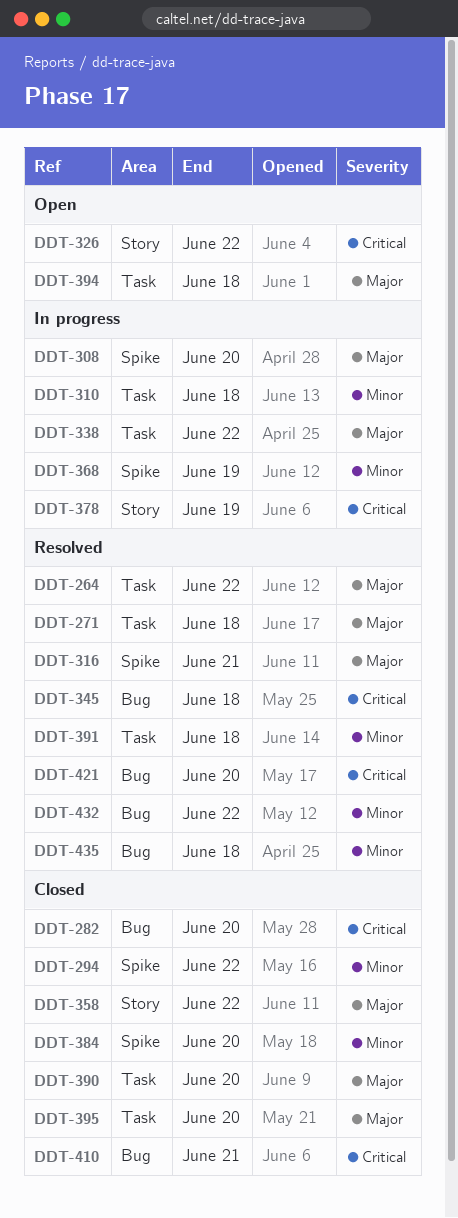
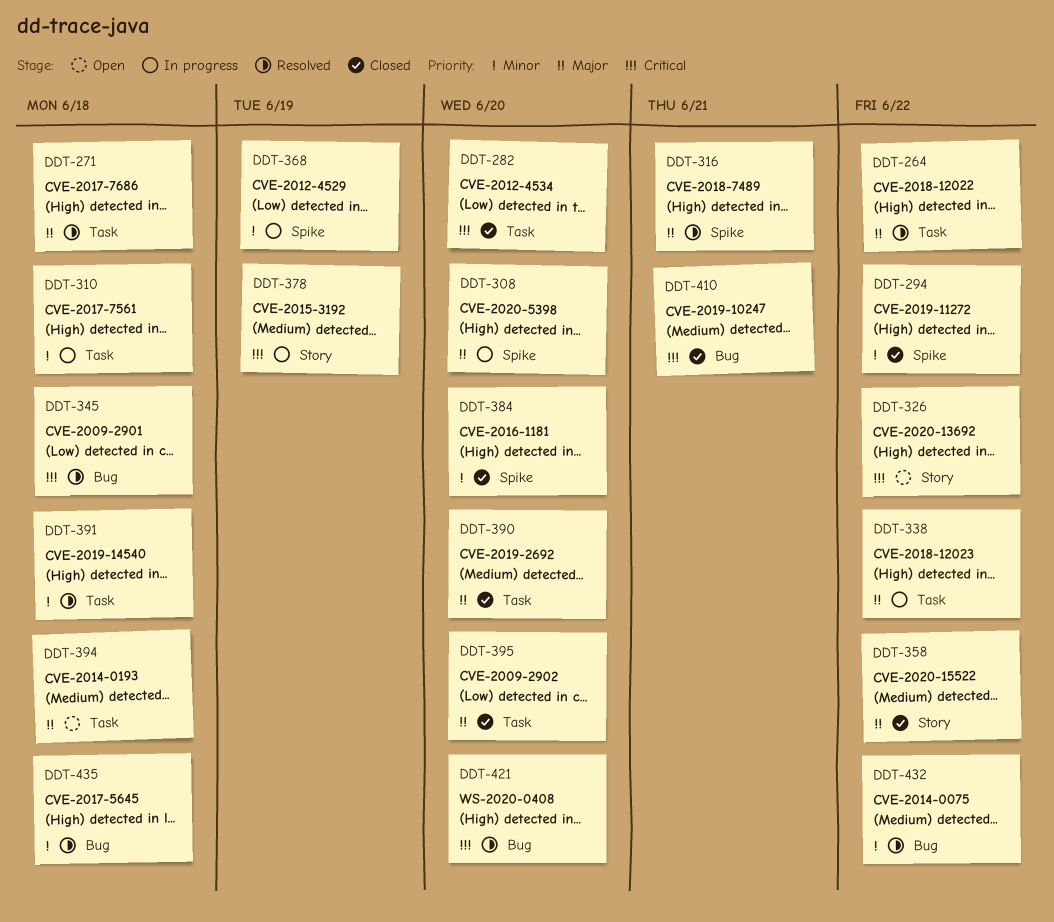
DDT-282, label: Bug -> Task

